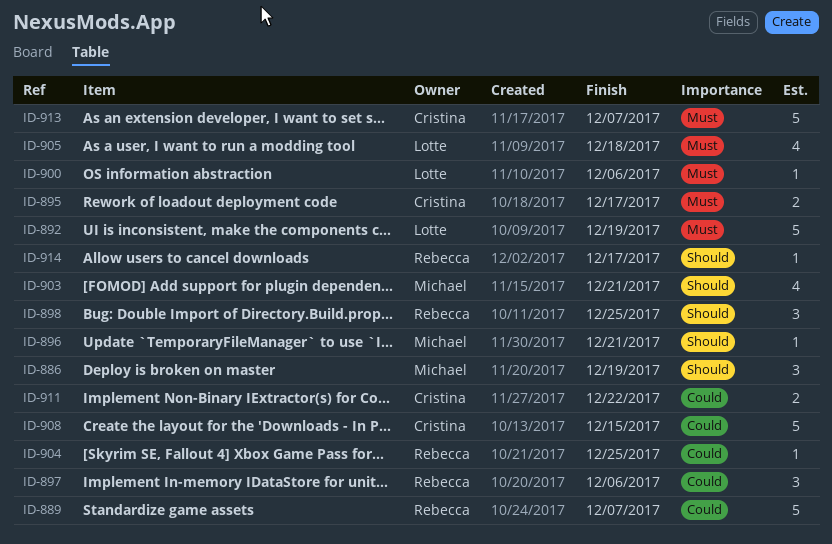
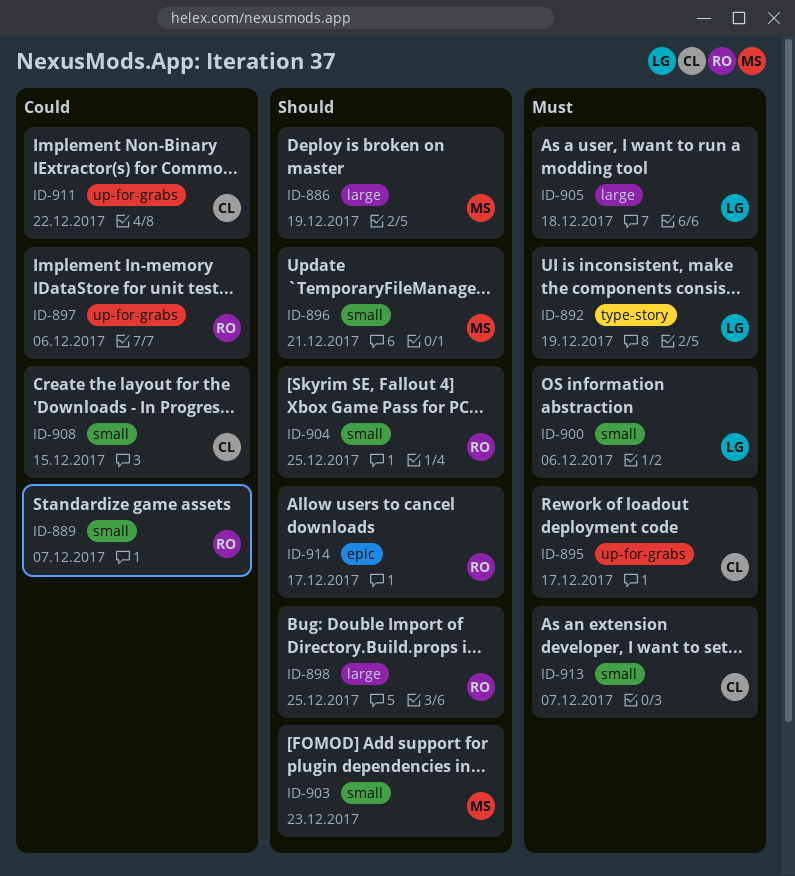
ID-903, due: Dec 21 -> Dec 23
ID-904, priority: Could -> Should

